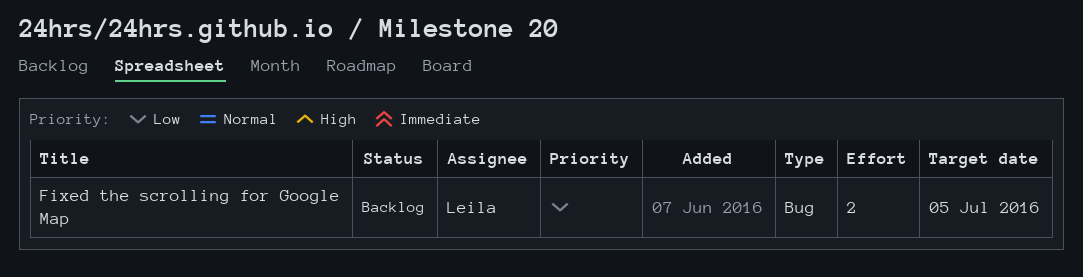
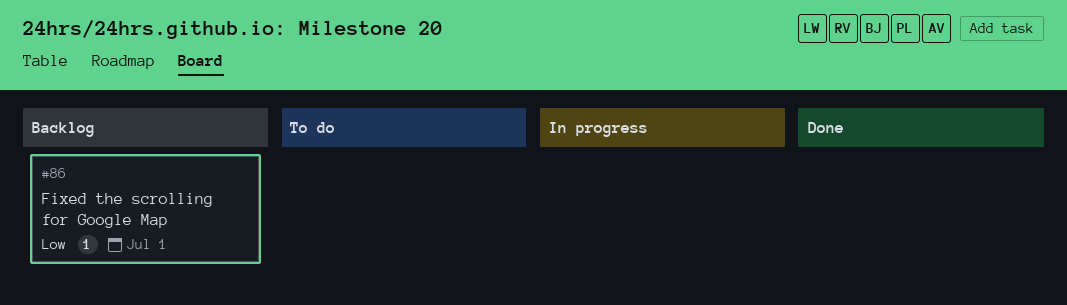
Fixed the scrolling for Google Map, estimate: 2 -> 1
Fixed the scrolling for Google Map, due: Jul 5 -> Jul 1

